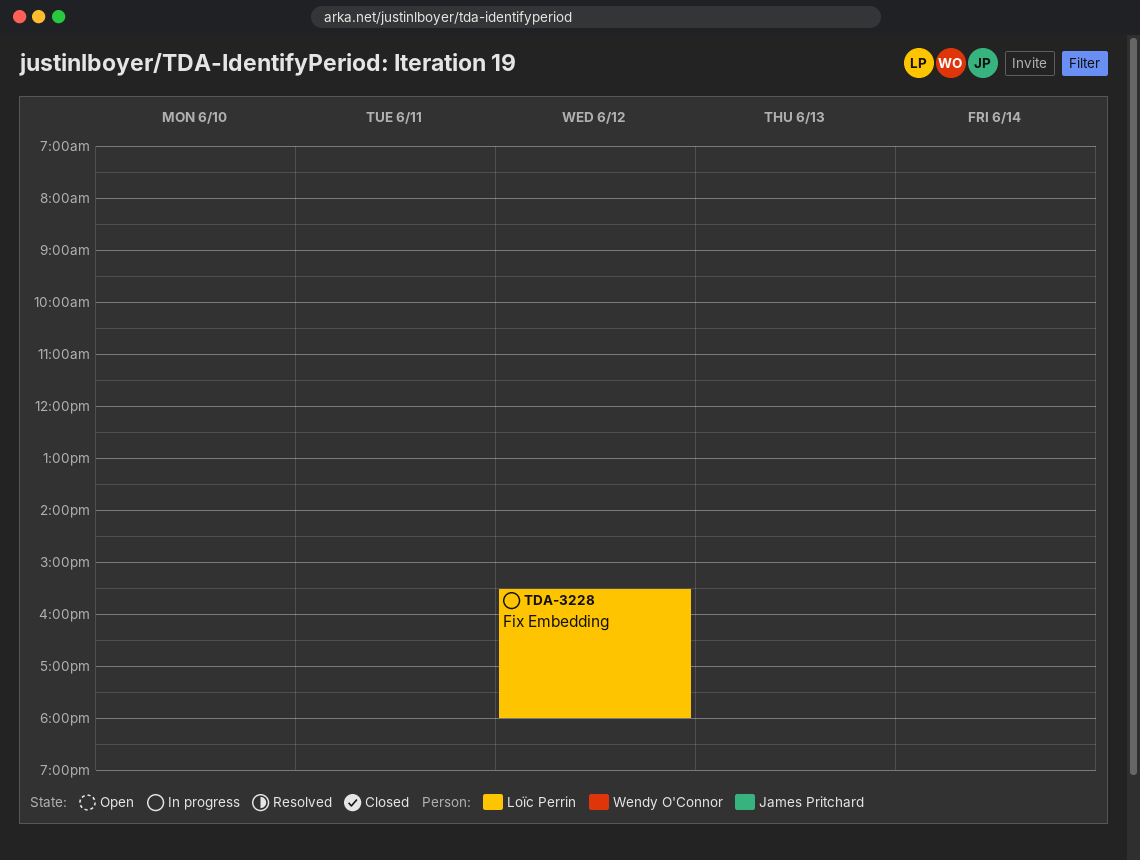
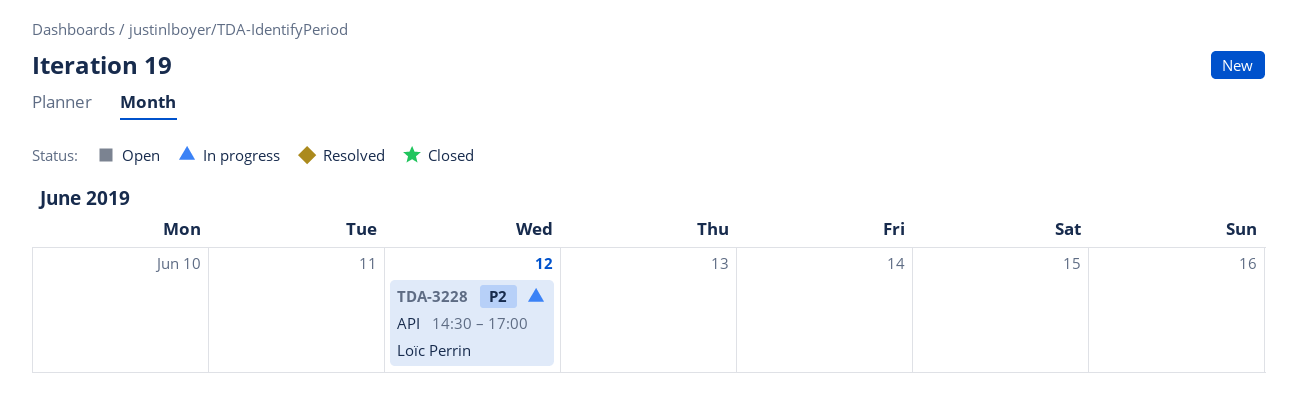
TDA-3228, begins: 15:30 -> 14:30
TDA-3228, ends: 18:00 -> 17:00

